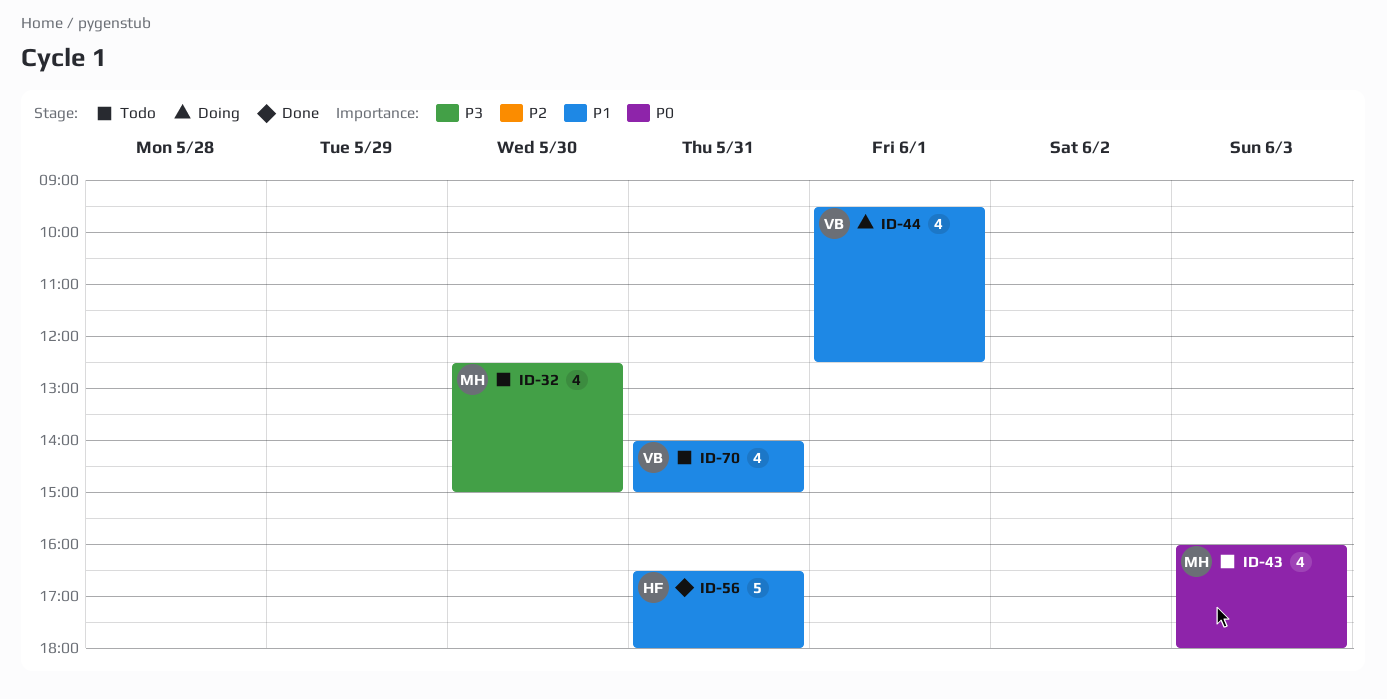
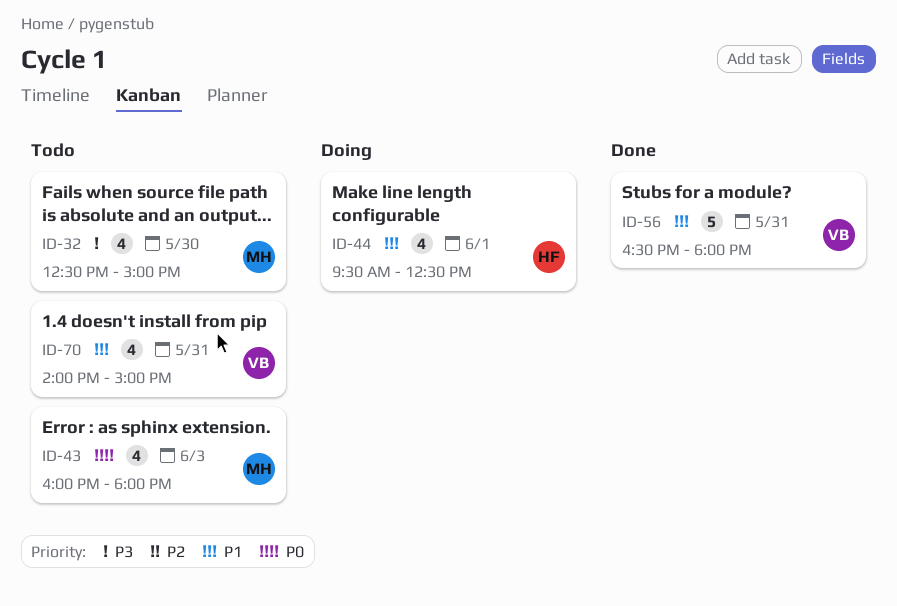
ID-44, owner: VB -> HF
ID-56, owner: HF -> VB

